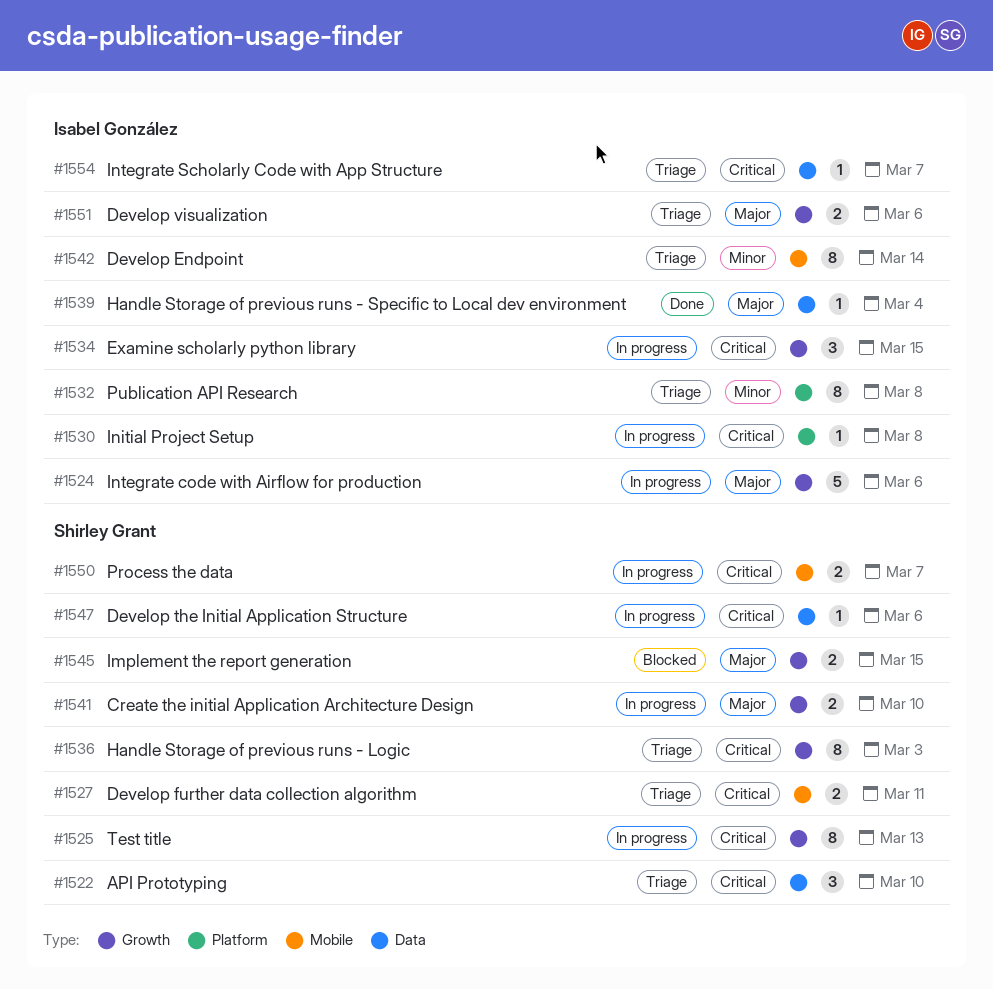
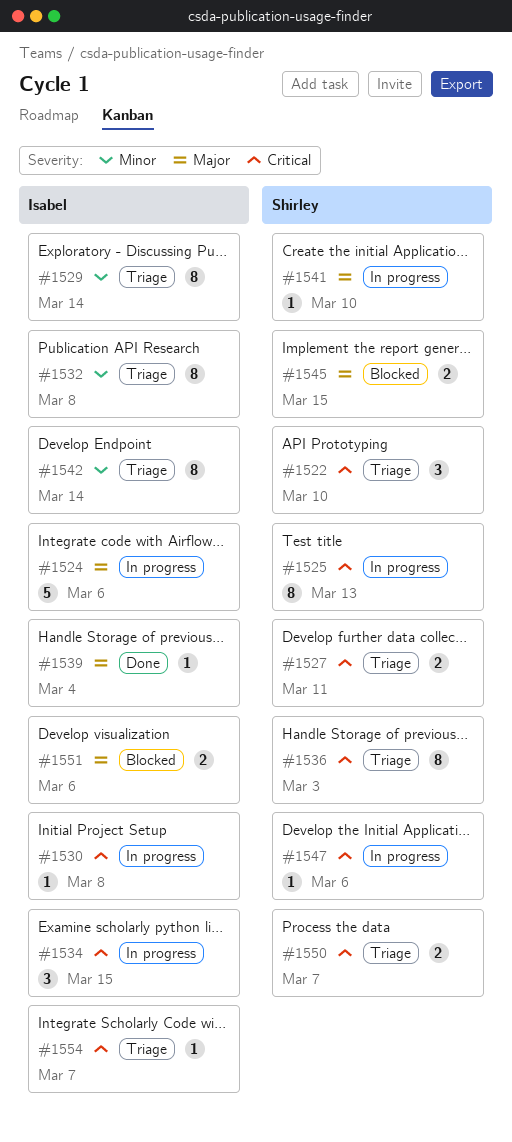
#1529: none -> present
#1541, estimate: 2 -> 1
#1550, status: In progress -> Triage
#1551, status: Triage -> Blocked

